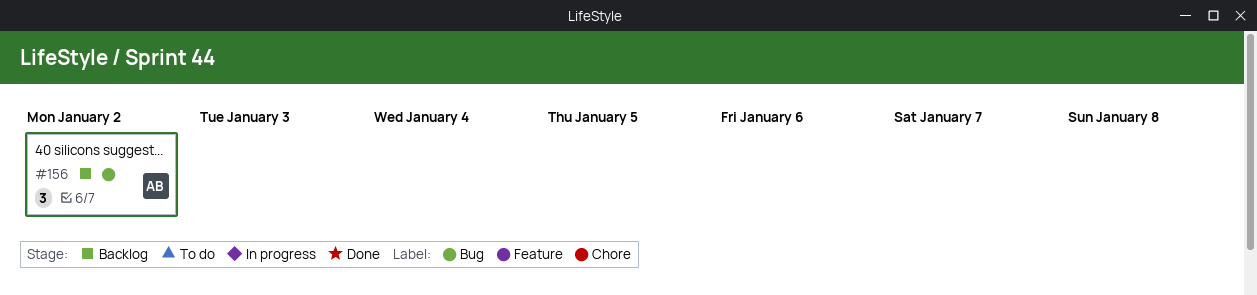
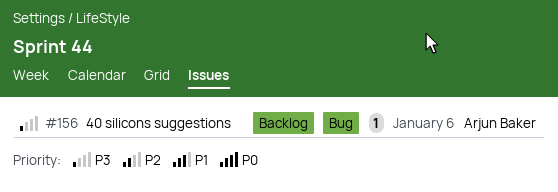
#156, estimate: 3 -> 1
#156, due: Jan 2 -> Jan 6

